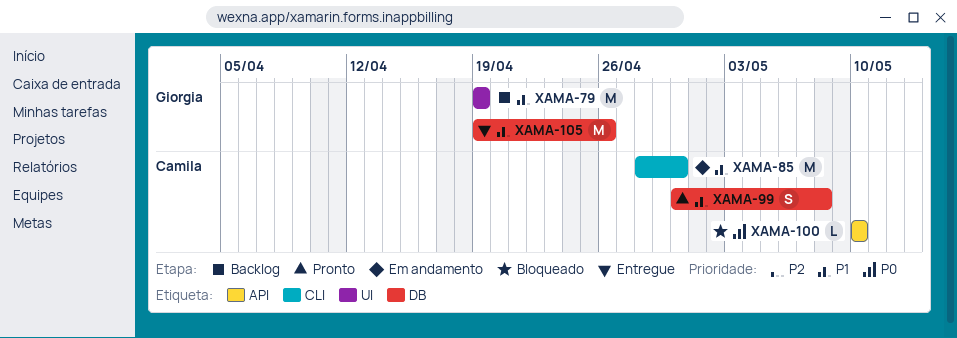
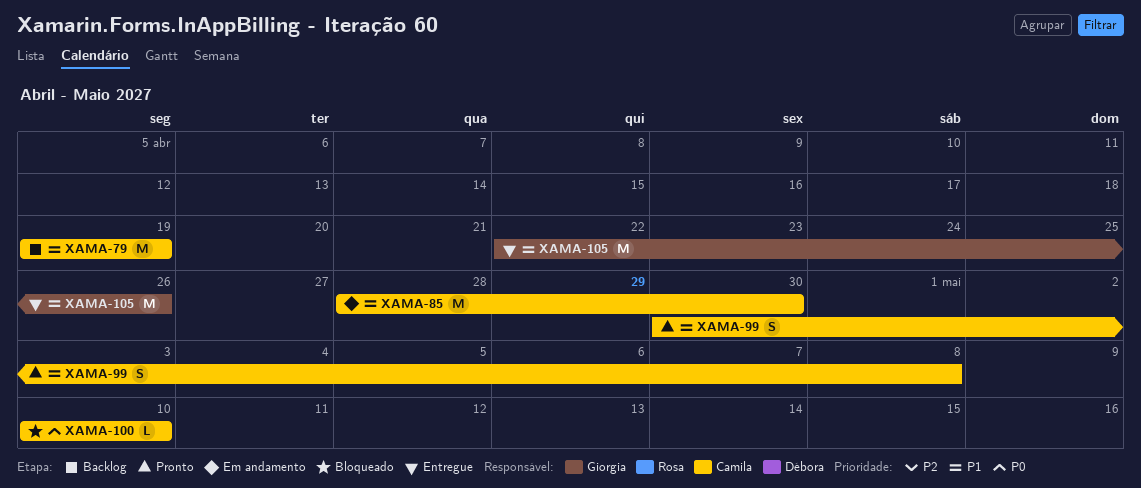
XAMA-79, owner: Giorgia -> Camila
XAMA-105, start: Apr 19 -> Apr 22

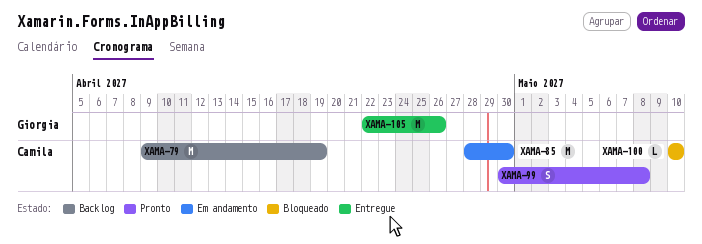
XAMA-79, start: Apr 19 -> Apr 9

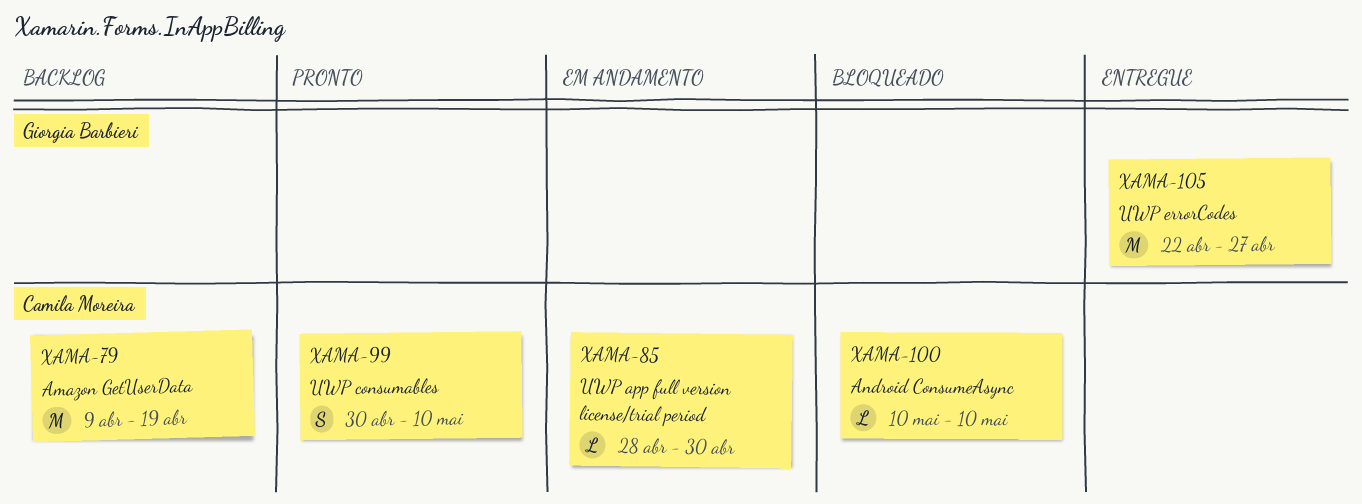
XAMA-85, estimate: M -> L
XAMA-99, due: May 8 -> May 10
XAMA-105, due: Apr 26 -> Apr 27

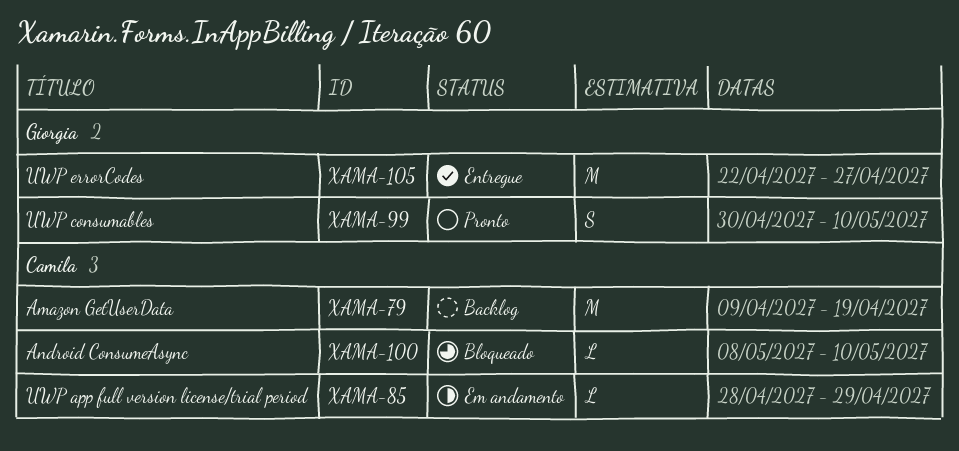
XAMA-85, due: Apr 30 -> Apr 29
XAMA-99, owner: Camila Moreira -> Giorgia Barbieri
XAMA-100, start: May 10 -> May 8

